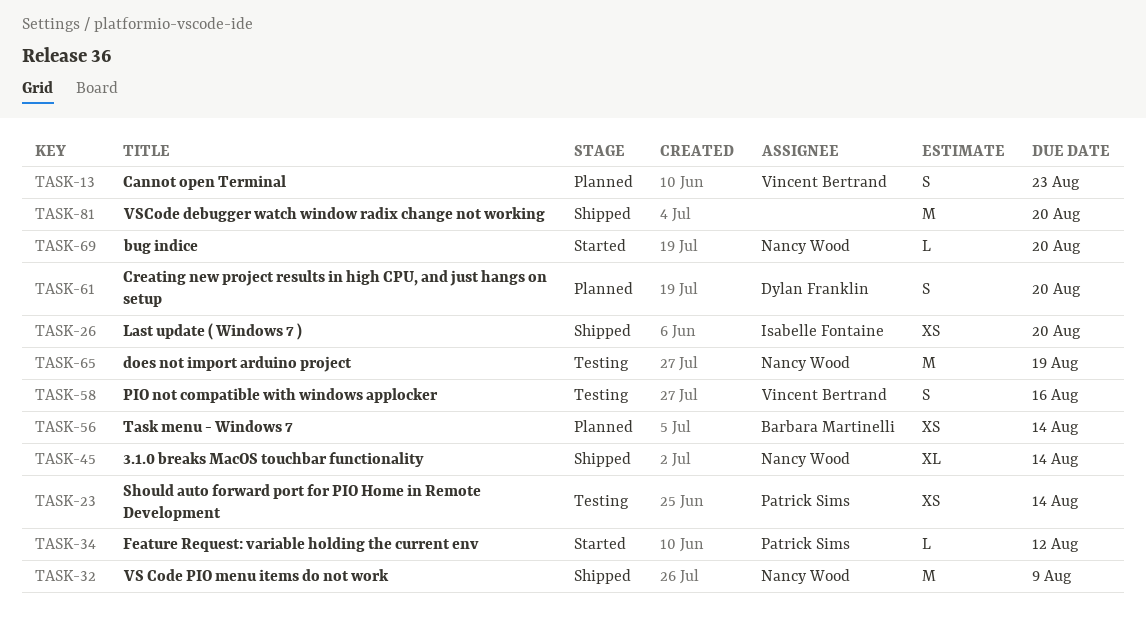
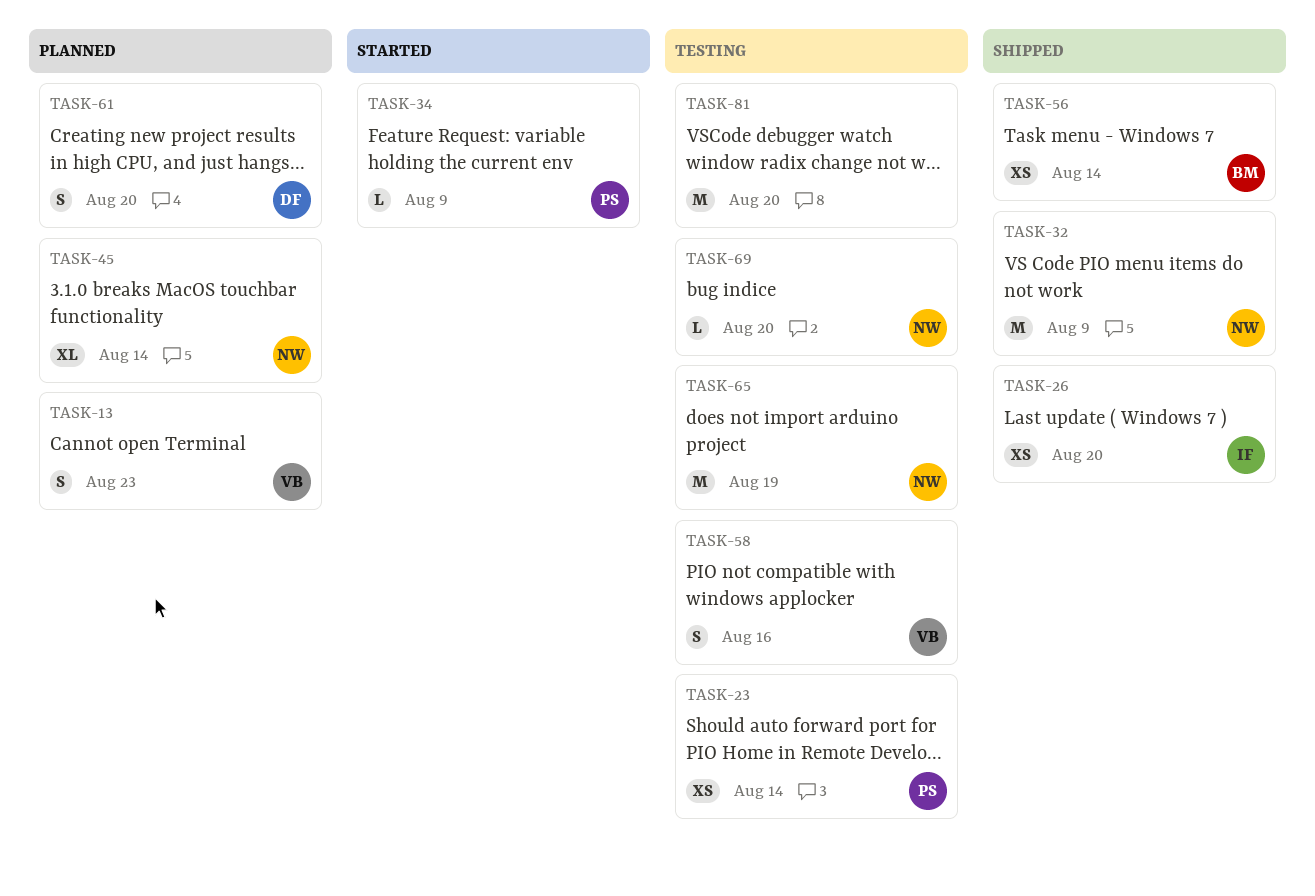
TASK-34, due: Aug 12 -> Aug 9
TASK-45, status: Shipped -> Planned
TASK-56, status: Planned -> Shipped
TASK-69, status: Started -> Testing
TASK-81, status: Shipped -> Testing

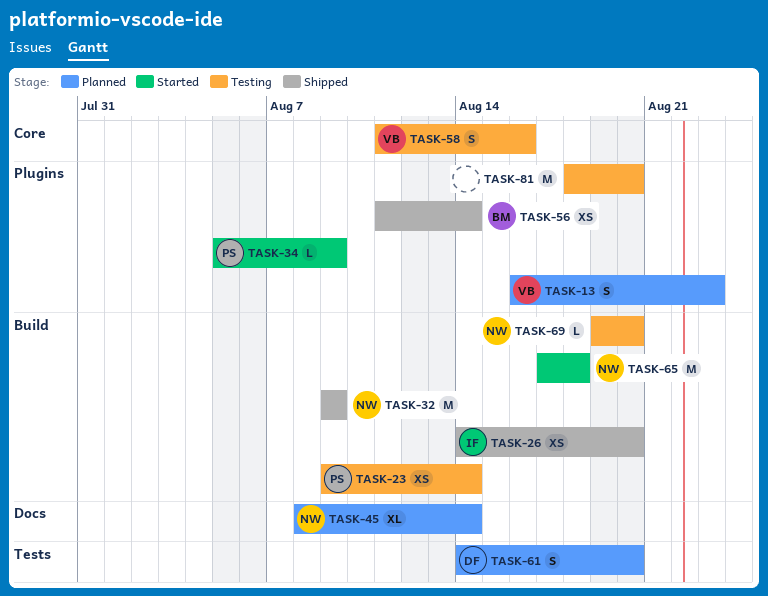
TASK-65, status: Testing -> Started
TASK-65, due: Aug 19 -> Aug 18

